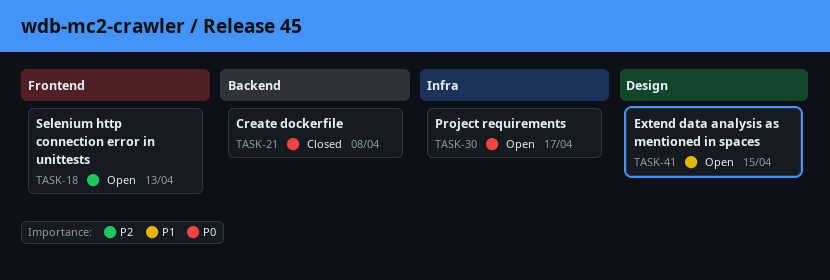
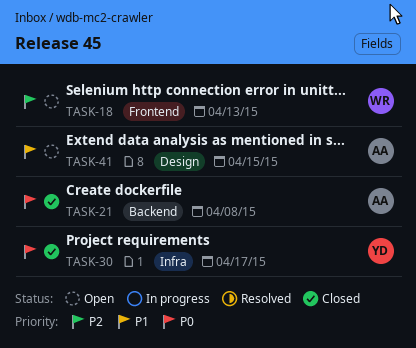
TASK-30, status: Open -> Closed

